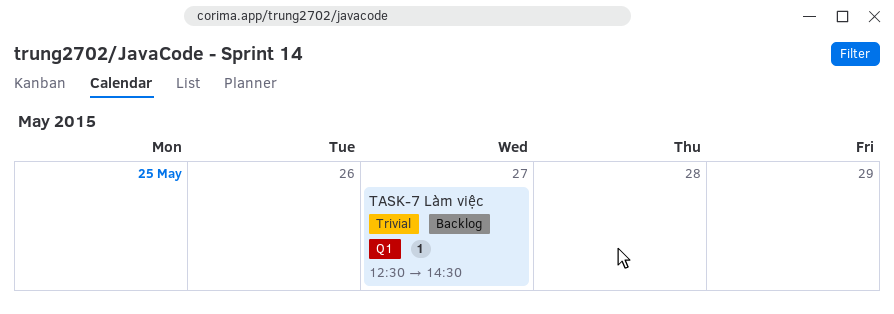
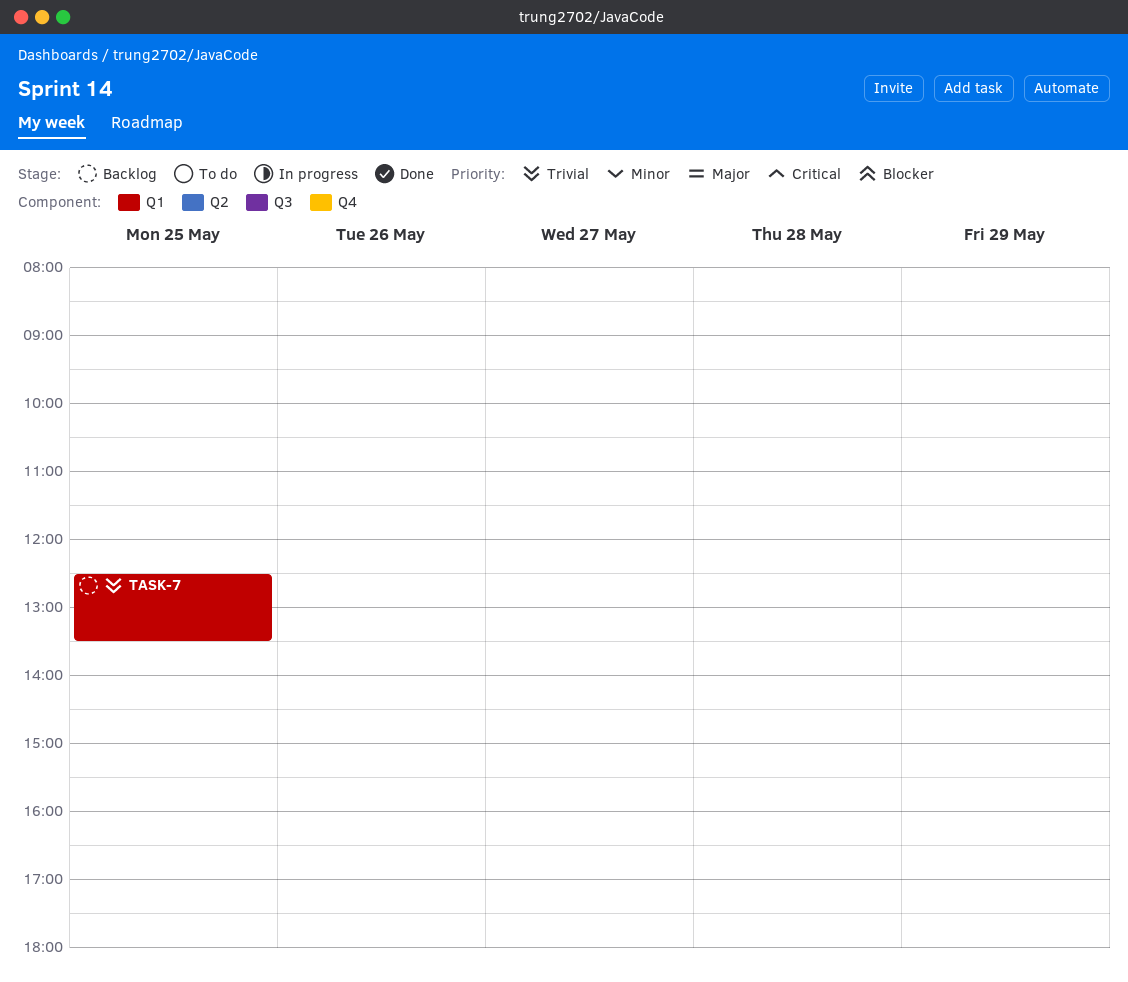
TASK-7, day: May 27 -> May 25
TASK-7, ends: 14:30 -> 13:30

